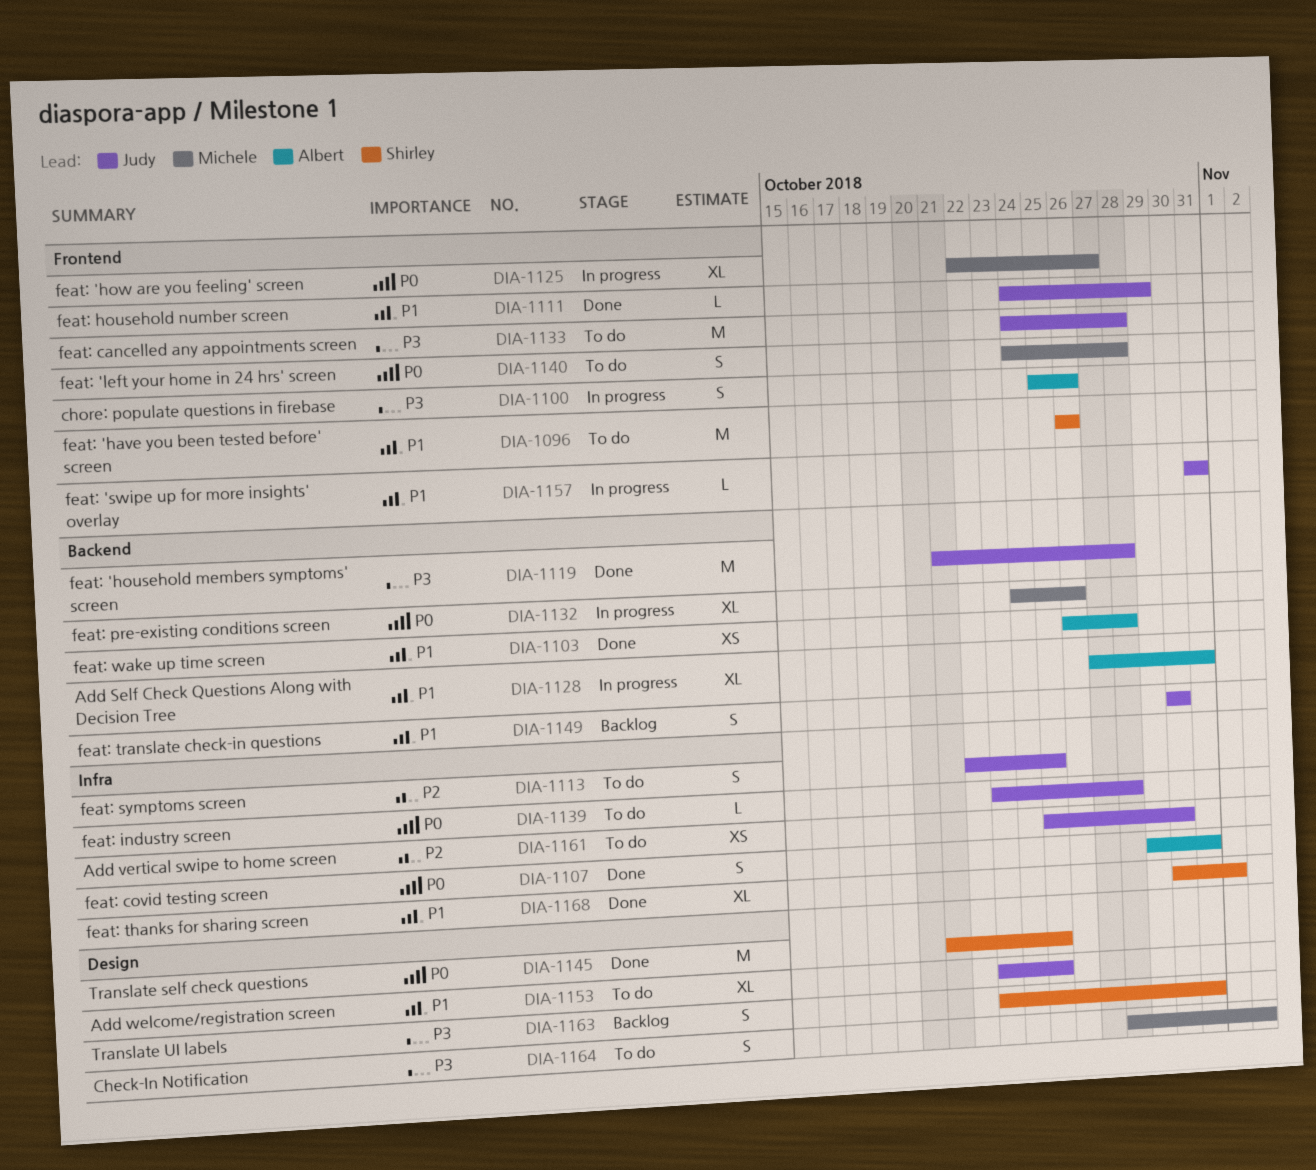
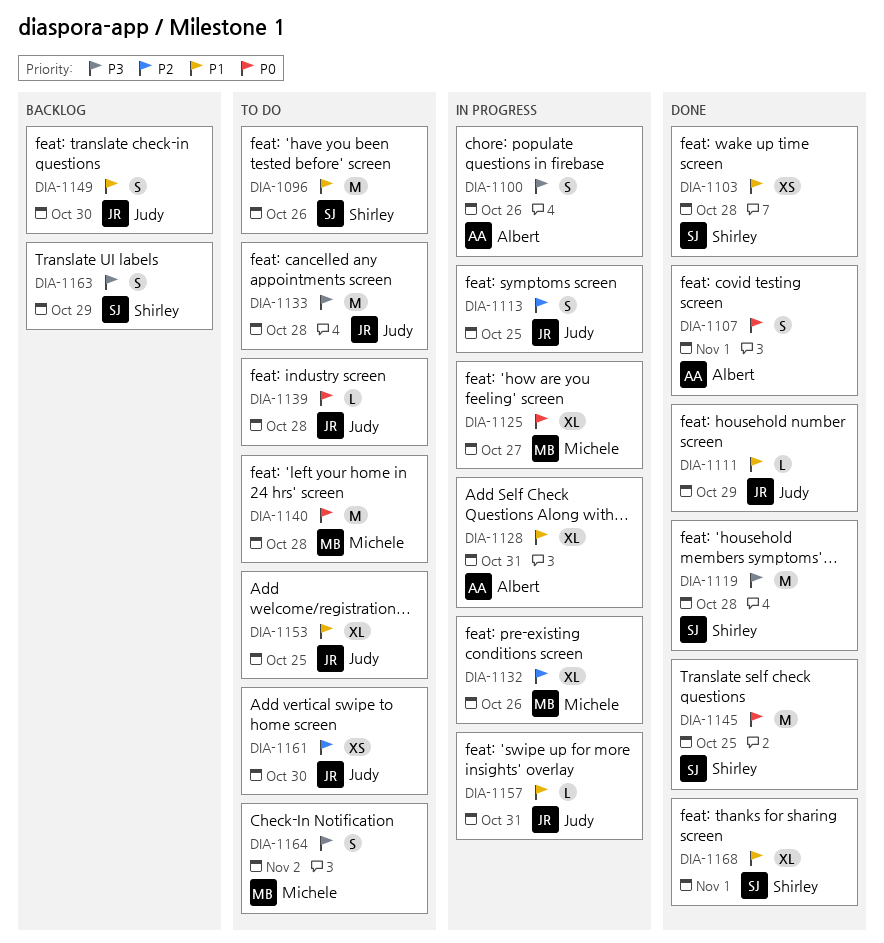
DIA-1103, owner: Albert -> Shirley
DIA-1107, due: Oct 31 -> Nov 1
DIA-1113, status: To do -> In progress
DIA-1119, owner: Judy -> Shirley
DIA-1132, priority: P0 -> P2
DIA-1140, estimate: S -> M
DIA-1163, due: Oct 31 -> Oct 29

